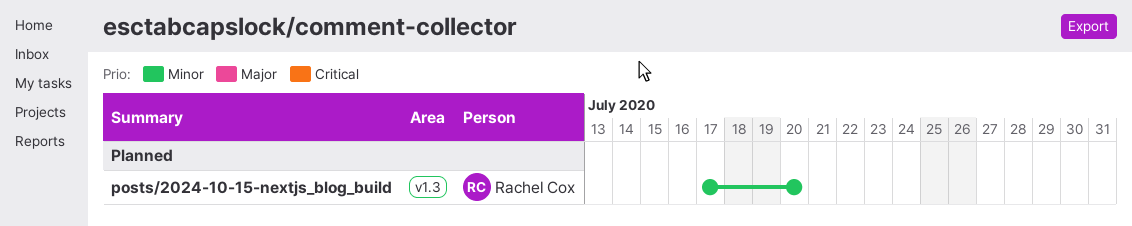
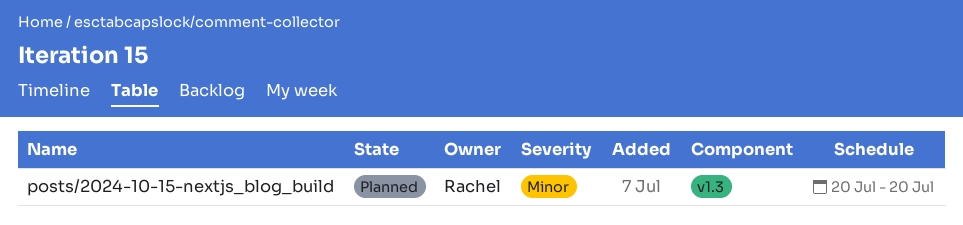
posts/2024-10-15-nextjs_blog_build, start: Jul 17 -> Jul 20

